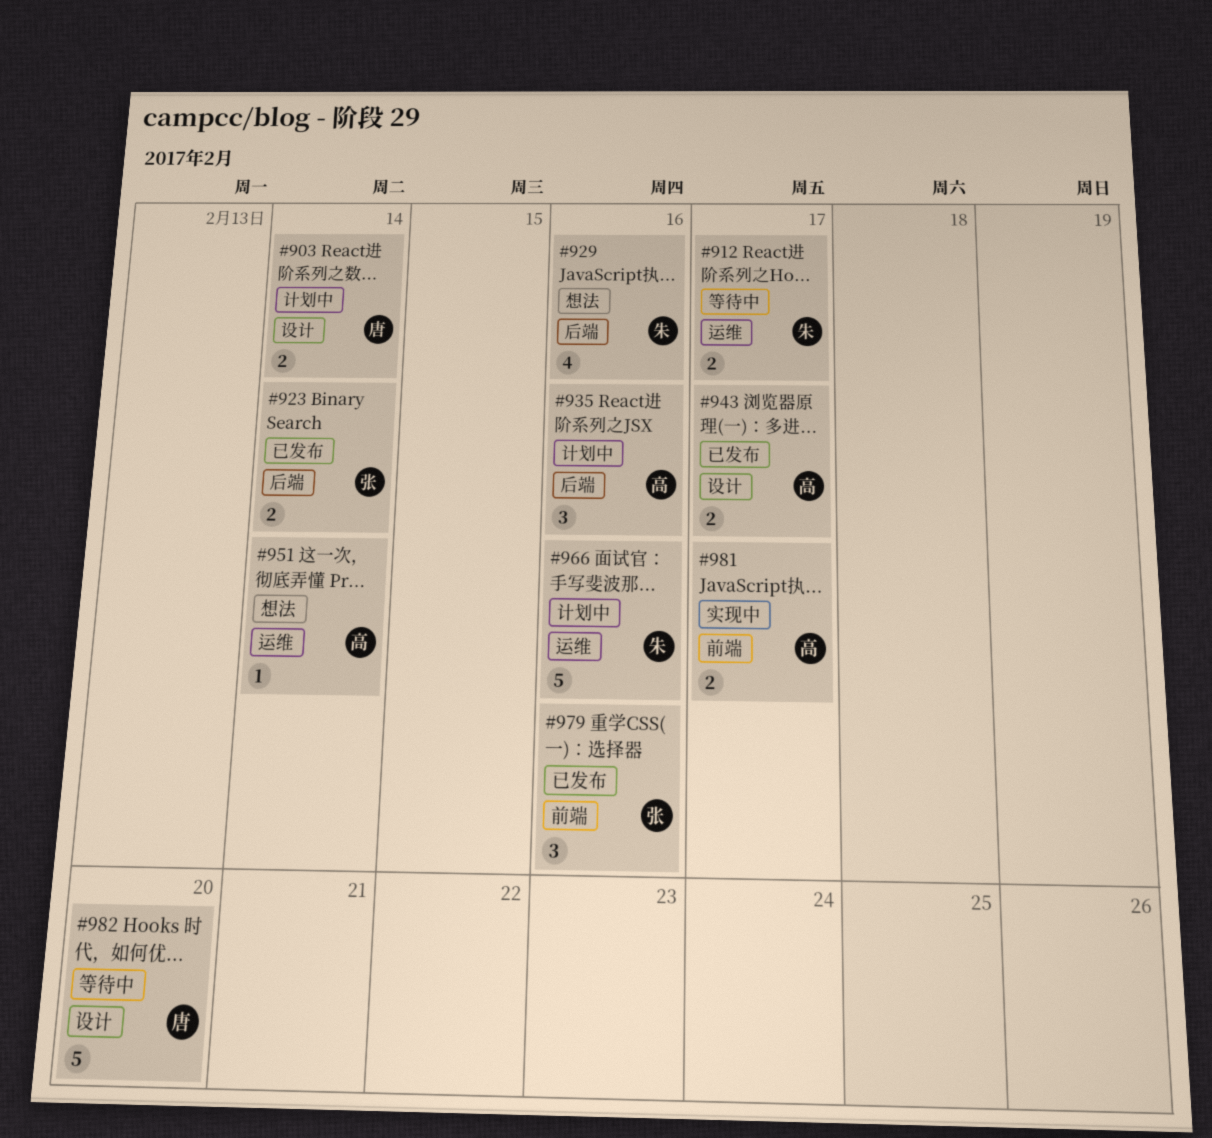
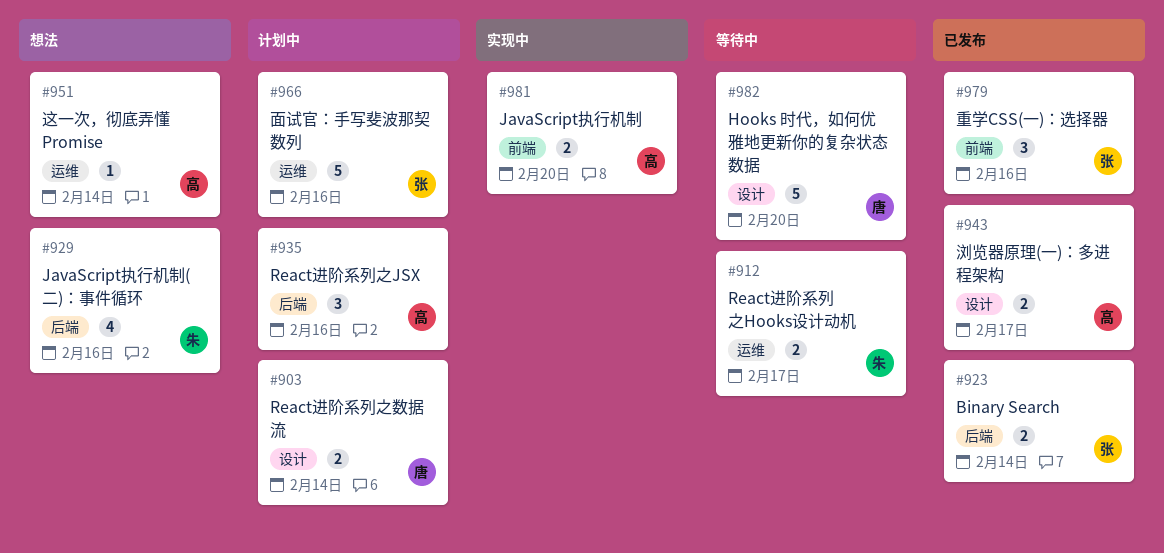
#966, owner: 朱 -> 张
#981, due: Feb 17 -> Feb 20

